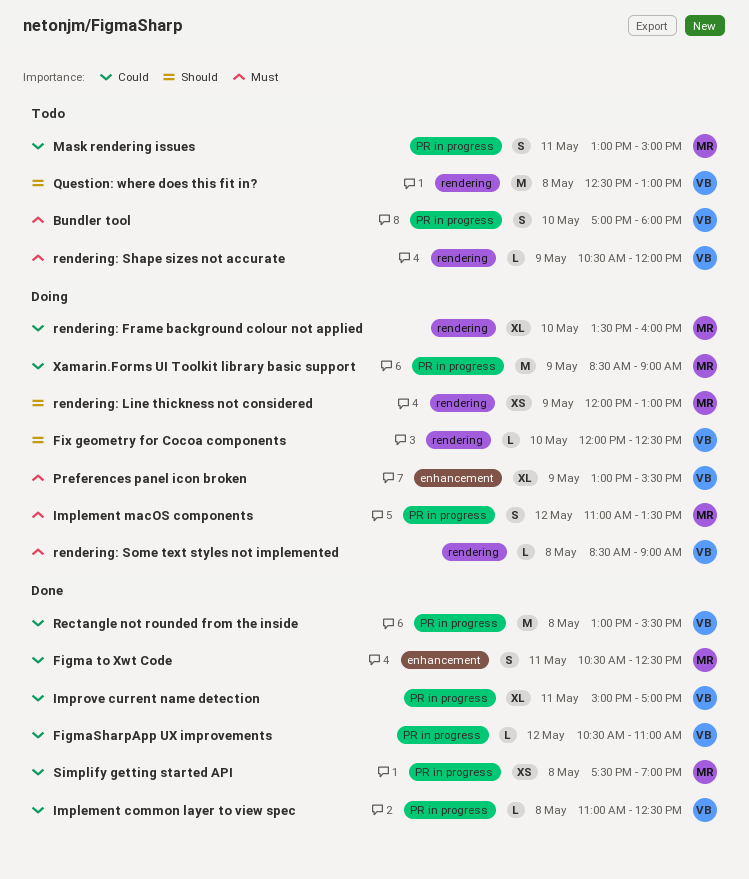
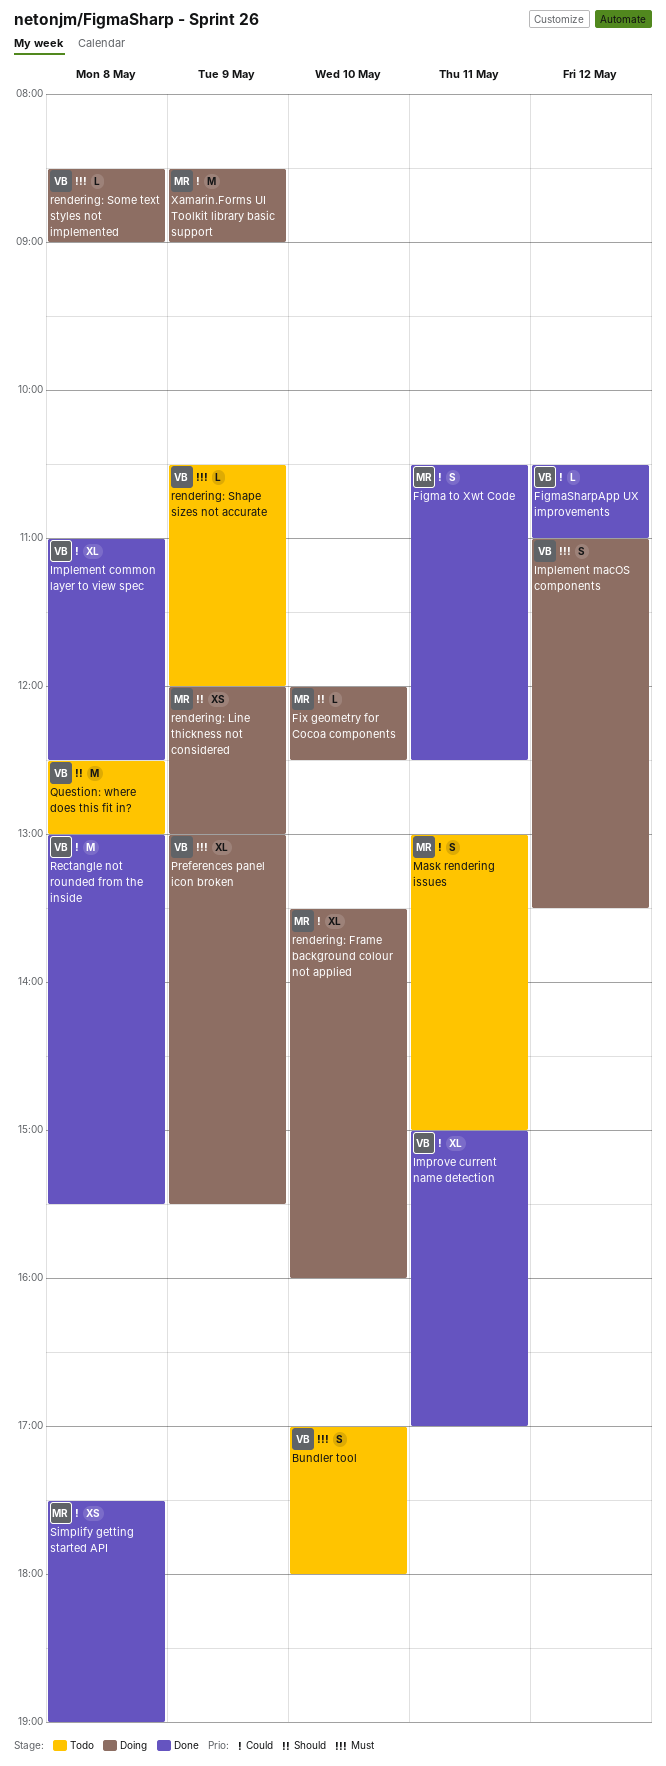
Fix geometry for Cocoa components, owner: VB -> MR
Implement common layer to view spec, estimate: L -> XL
Implement macOS components, owner: MR -> VB

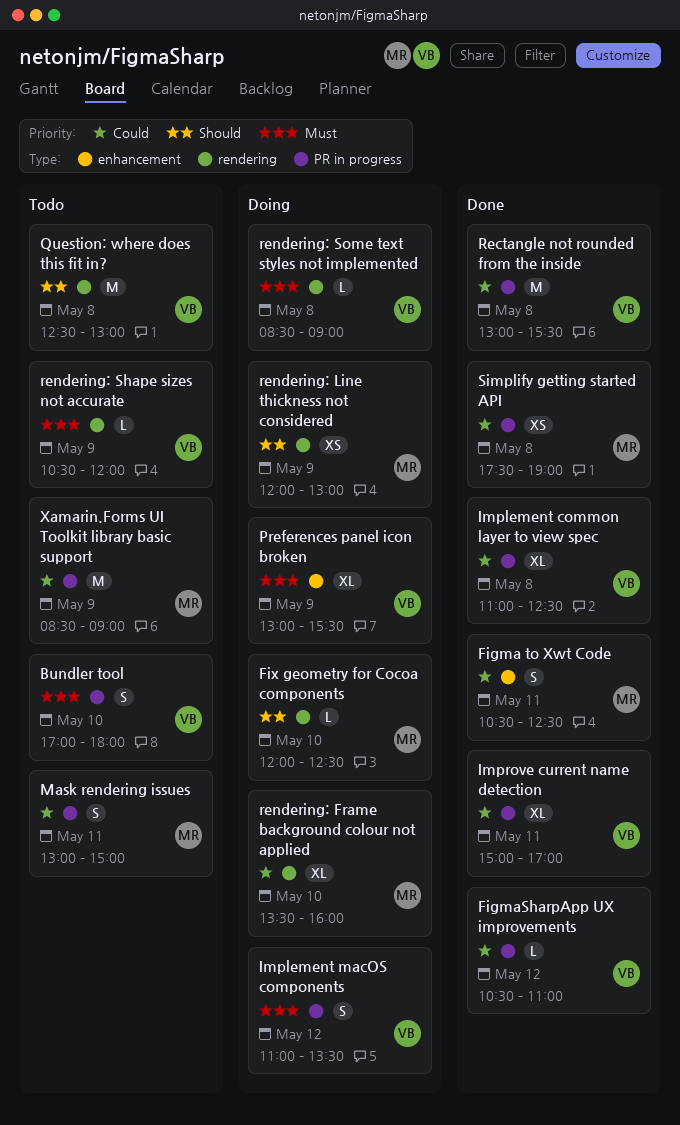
Xamarin.Forms UI Toolkit library basic support, status: Doing -> Todo

